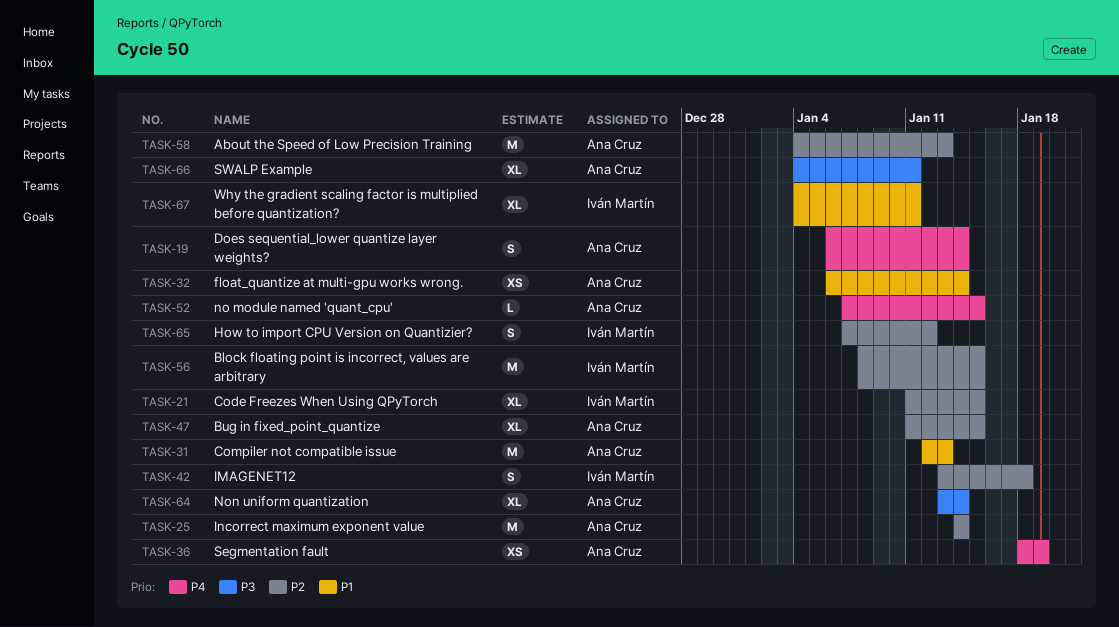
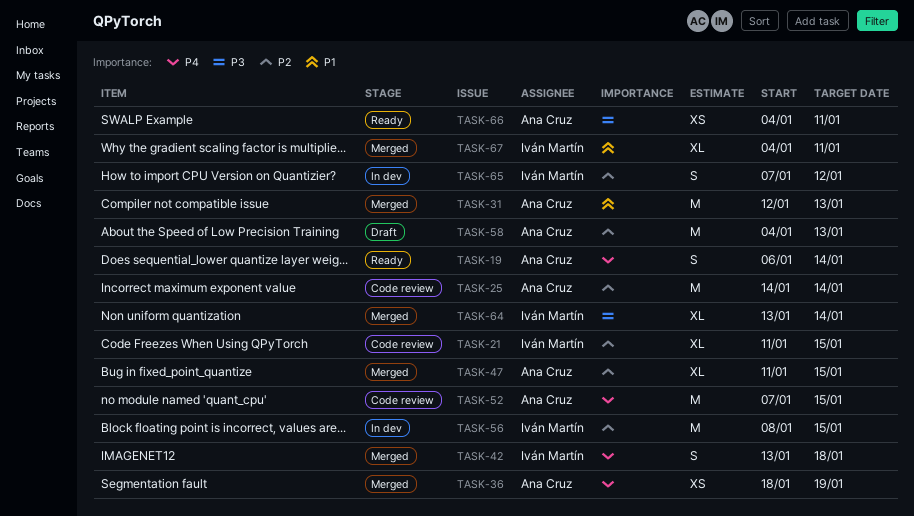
TASK-32: present -> none
TASK-42, priority: P2 -> P4
TASK-52, estimate: L -> M
TASK-64, owner: Ana Cruz -> Iván Martín
TASK-66, estimate: XL -> XS

